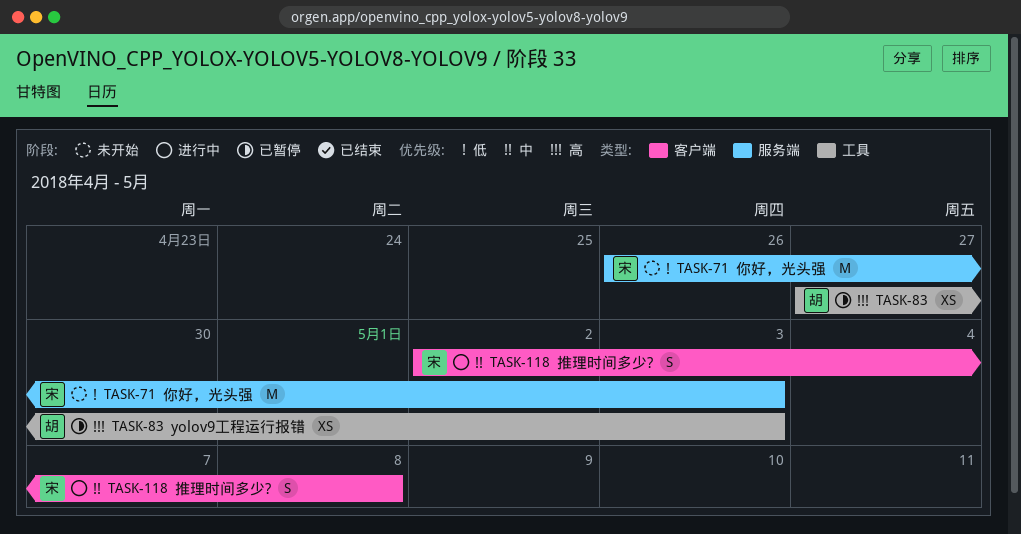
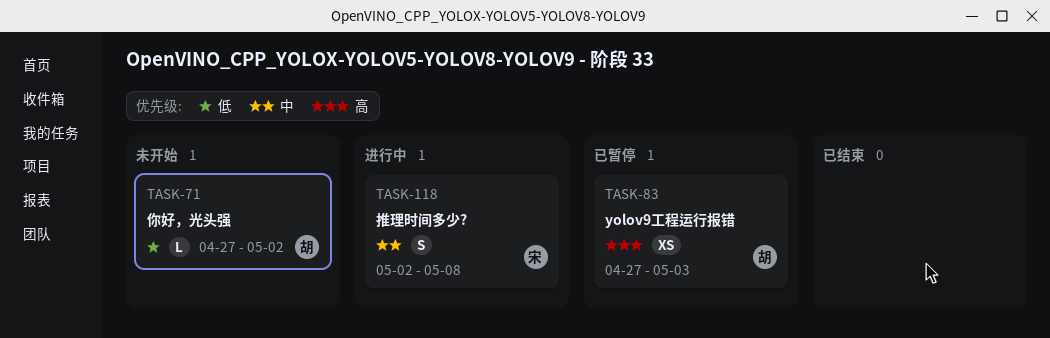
TASK-71, owner: 宋 -> 胡
TASK-71, estimate: M -> L
TASK-71, start: Apr 26 -> Apr 27
TASK-71, due: May 3 -> May 2

